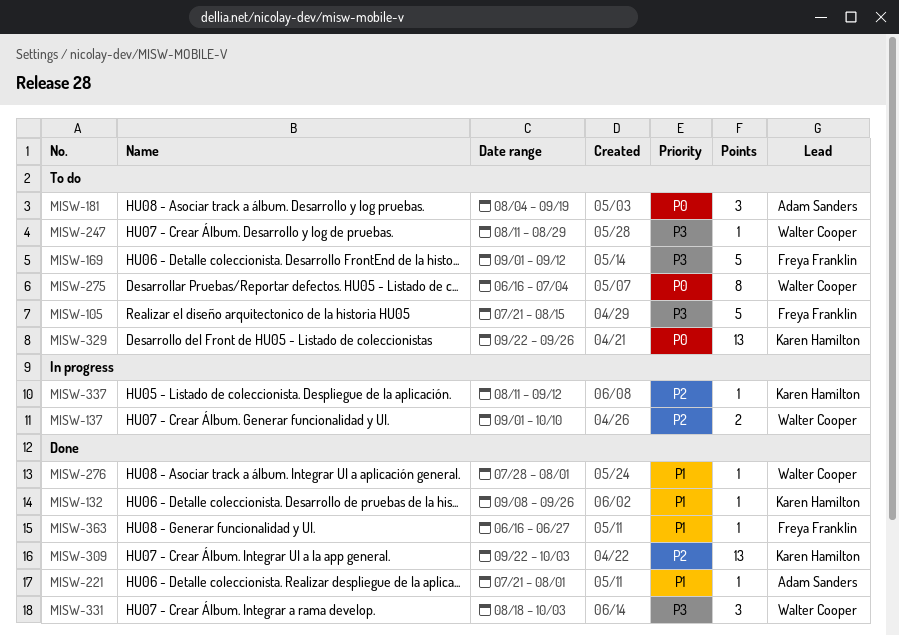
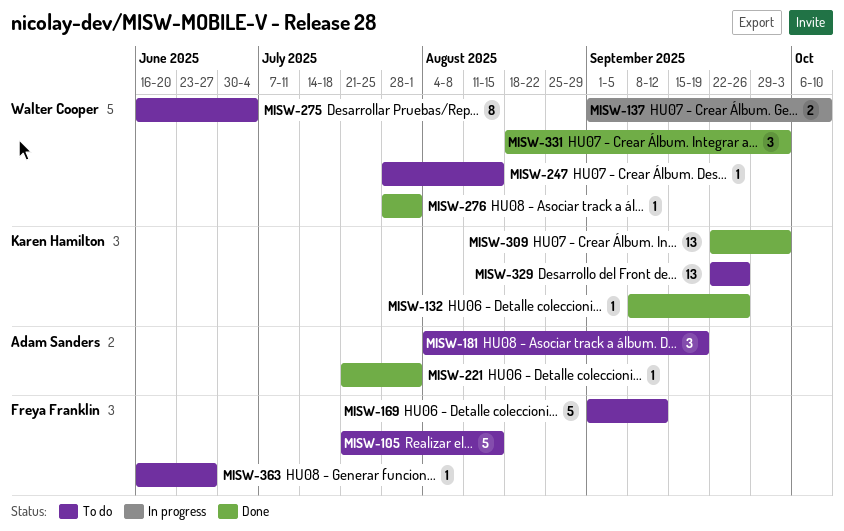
MISW-247, start: Aug 11 -> Jul 28
MISW-247, due: Aug 29 -> Aug 15
MISW-337: present -> none
MISW-363, status: Done -> To do

